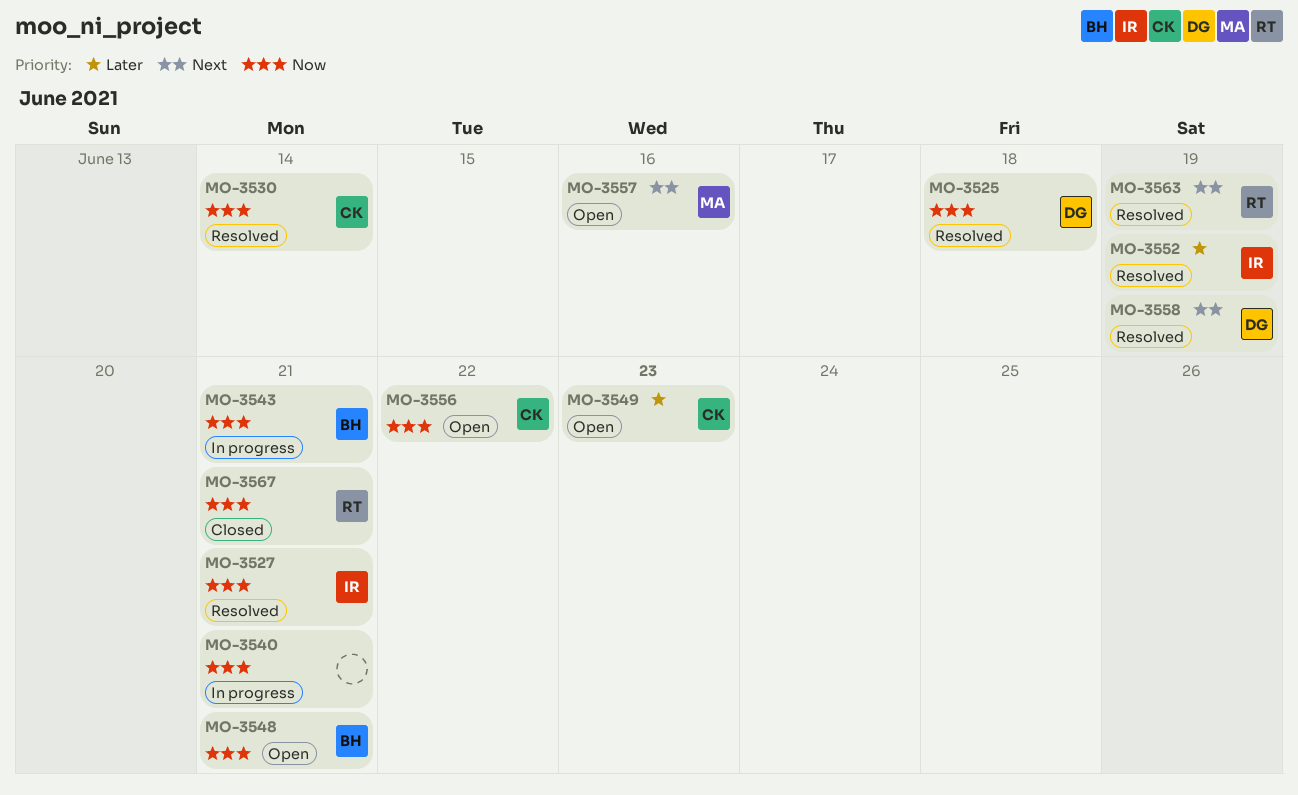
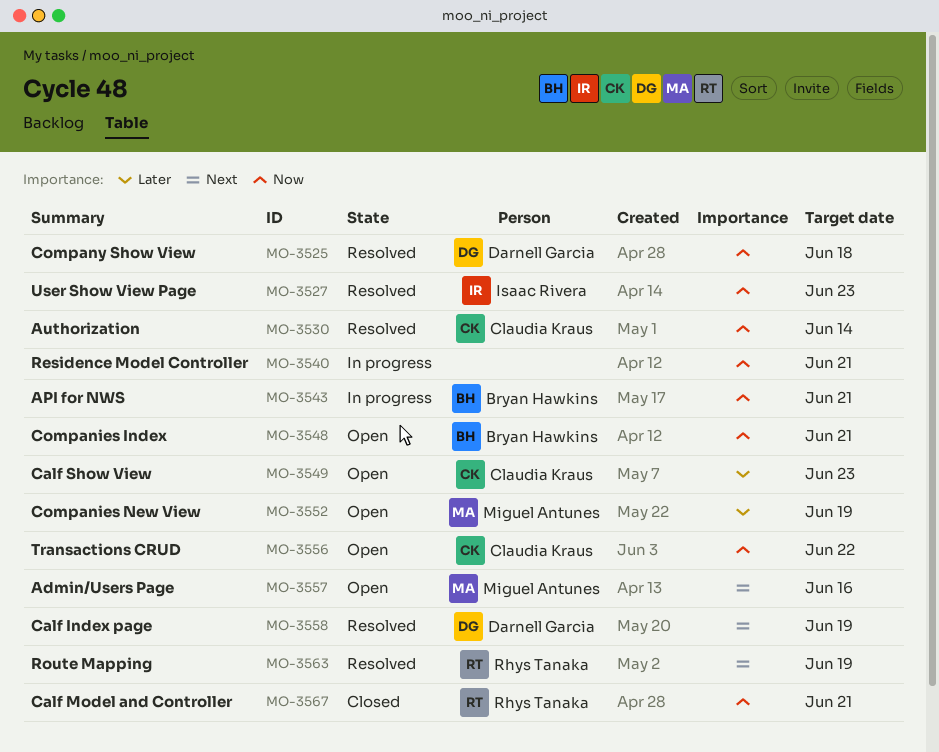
MO-3527, due: Jun 21 -> Jun 23
MO-3552, status: Resolved -> Open
MO-3552, owner: Isaac Rivera -> Miguel Antunes

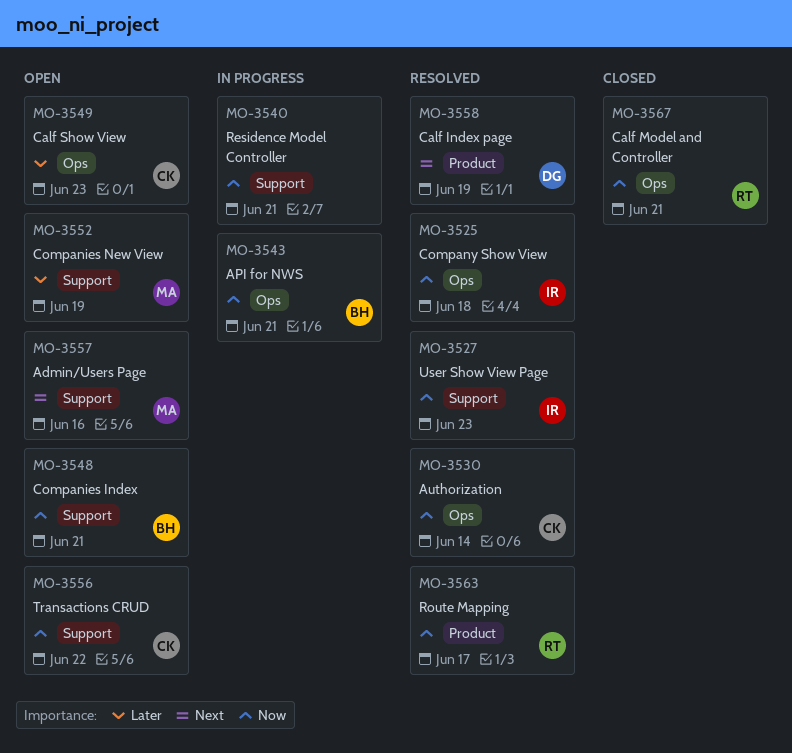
MO-3525, owner: Darnell Garcia -> Isaac Rivera
MO-3563, priority: Next -> Now
MO-3563, due: Jun 19 -> Jun 17

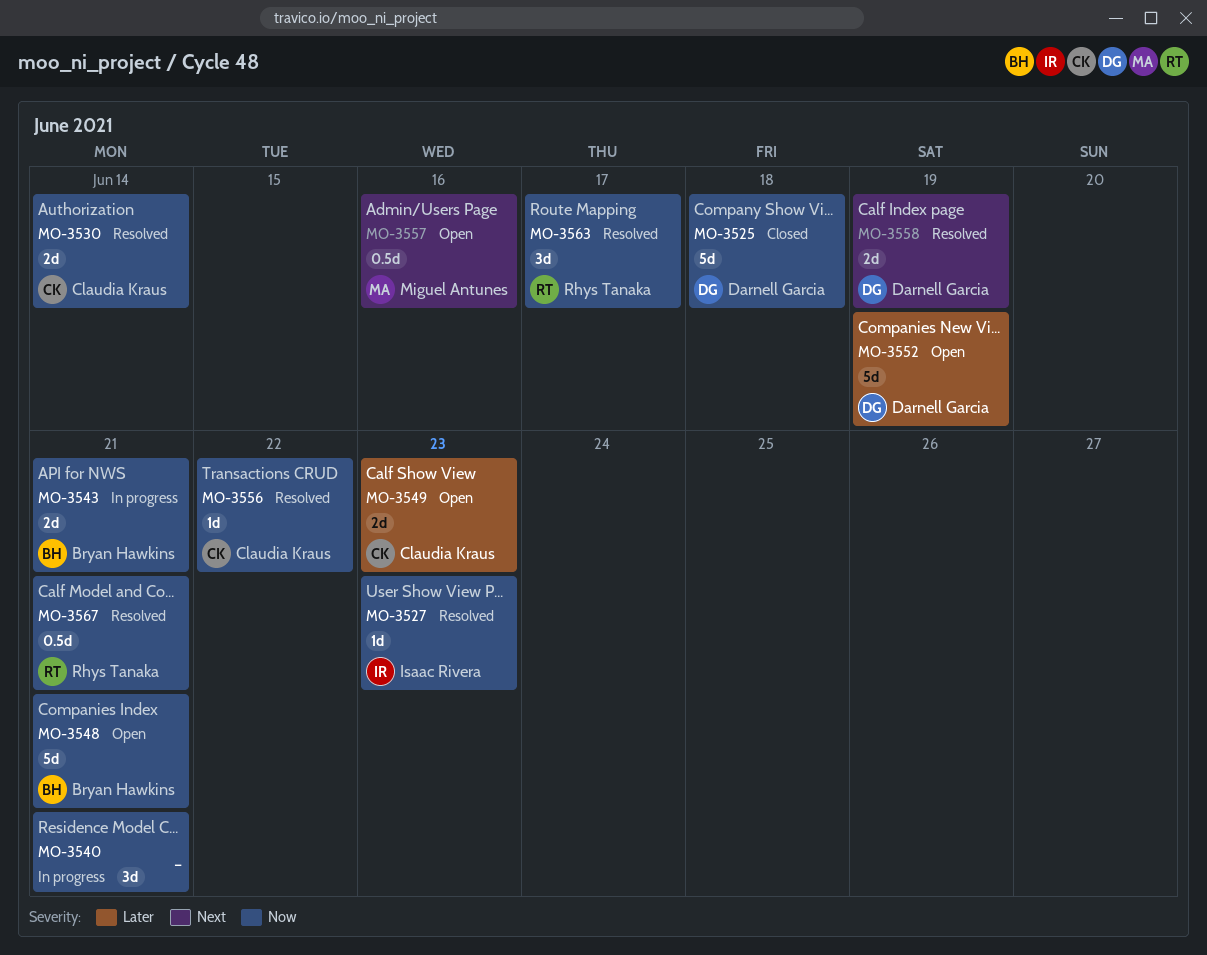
MO-3525, status: Resolved -> Closed
MO-3525, owner: Isaac Rivera -> Darnell Garcia
MO-3552, owner: Miguel Antunes -> Darnell Garcia
MO-3556, status: Open -> Resolved
MO-3567, status: Closed -> Resolved

